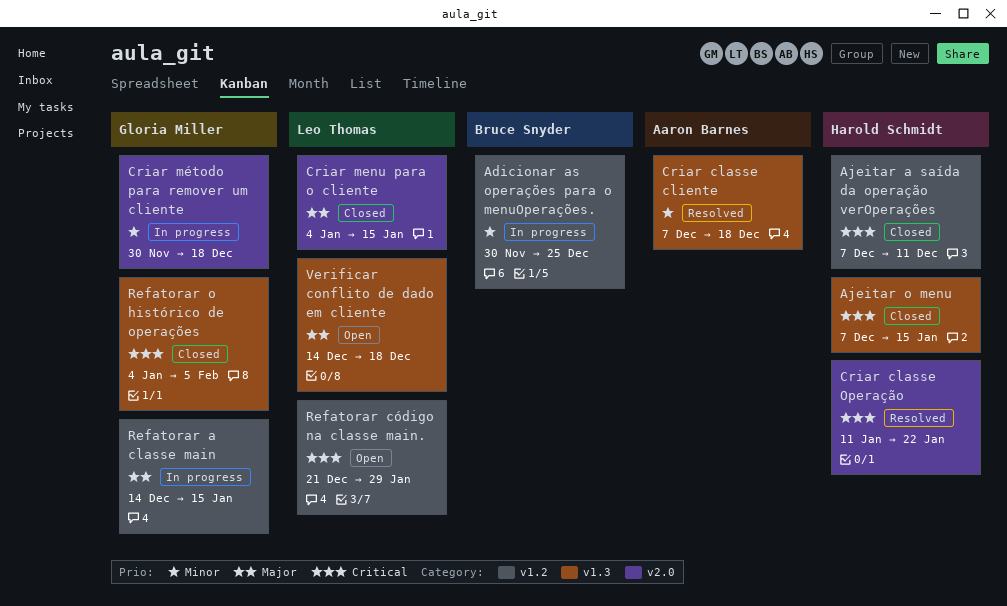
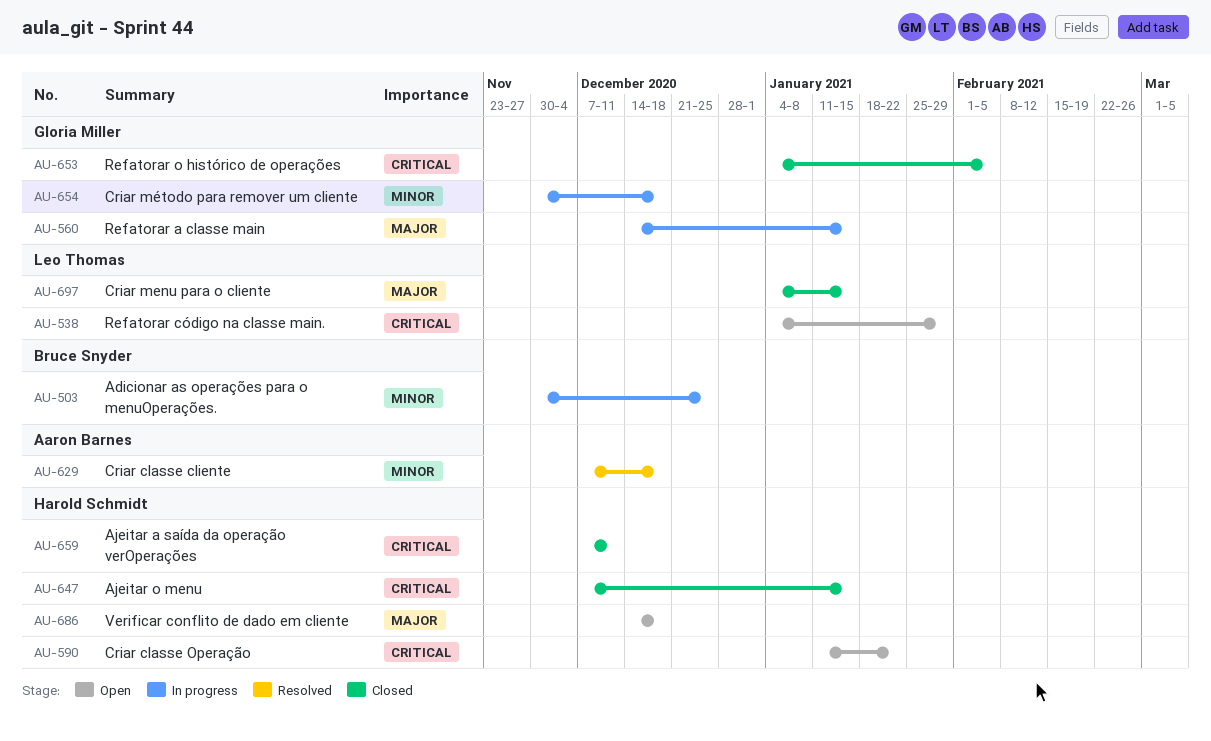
Criar classe Operação, status: Resolved -> Open
Refatorar código na classe main., start: Dec 21 -> Jan 4
Verificar conflito de dado em cliente, owner: Leo Thomas -> Harold Schmidt

